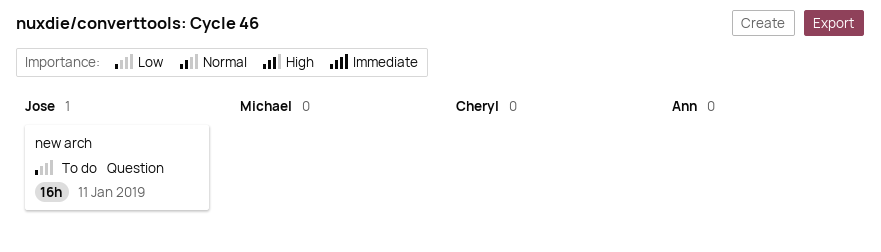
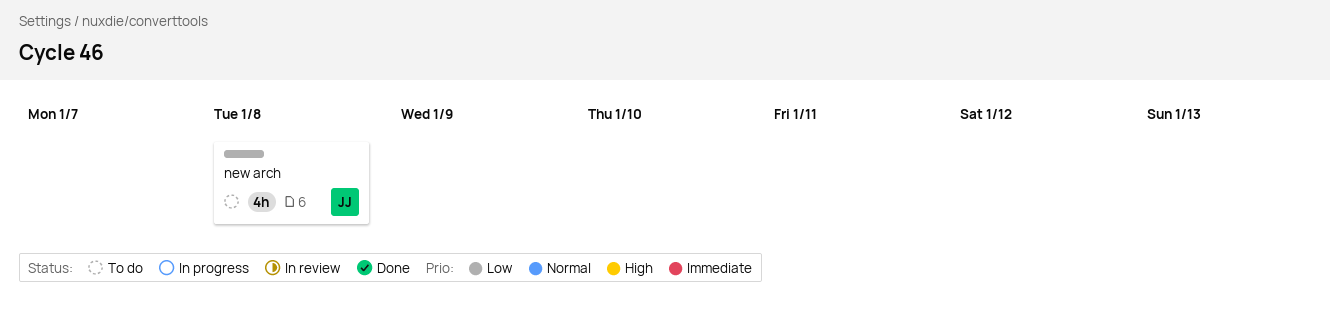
new arch, estimate: 16h -> 4h
new arch, due: Jan 11 -> Jan 8

